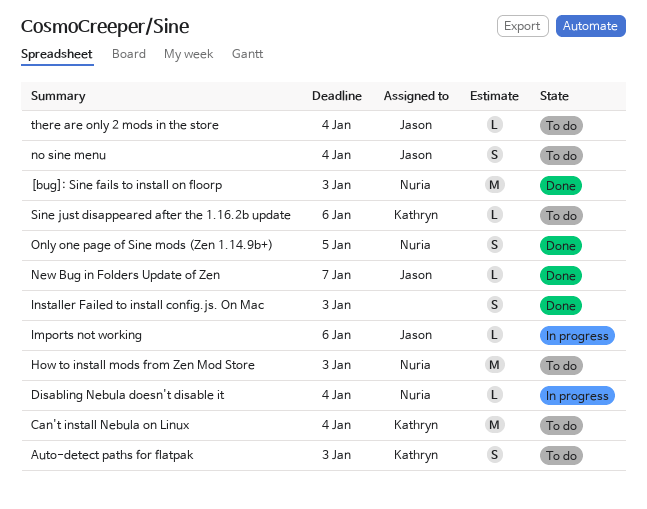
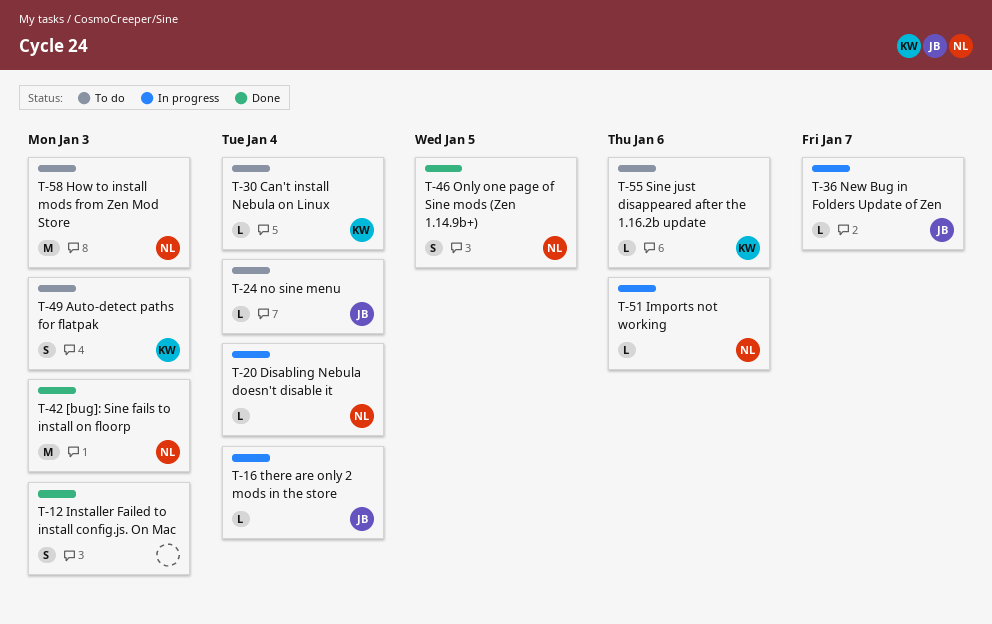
Can't install Nebula on Linux, estimate: M -> L
Imports not working, owner: Jason -> Nuria
New Bug in Folders Update of Zen, status: Done -> In progress
no sine menu, estimate: S -> L
there are only 2 mods in the store, status: To do -> In progress

